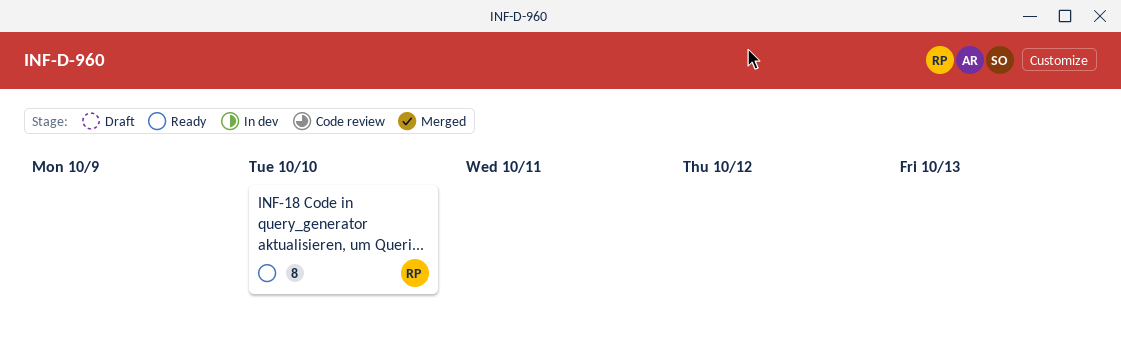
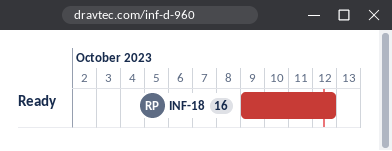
INF-18, estimate: 8 -> 16
INF-18, due: Oct 10 -> Oct 12

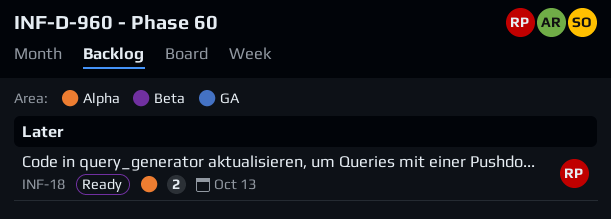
INF-18, estimate: 16 -> 2
INF-18, due: Oct 12 -> Oct 13

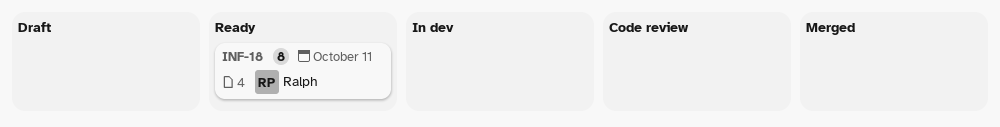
INF-18, estimate: 2 -> 8
INF-18, due: Oct 13 -> Oct 11

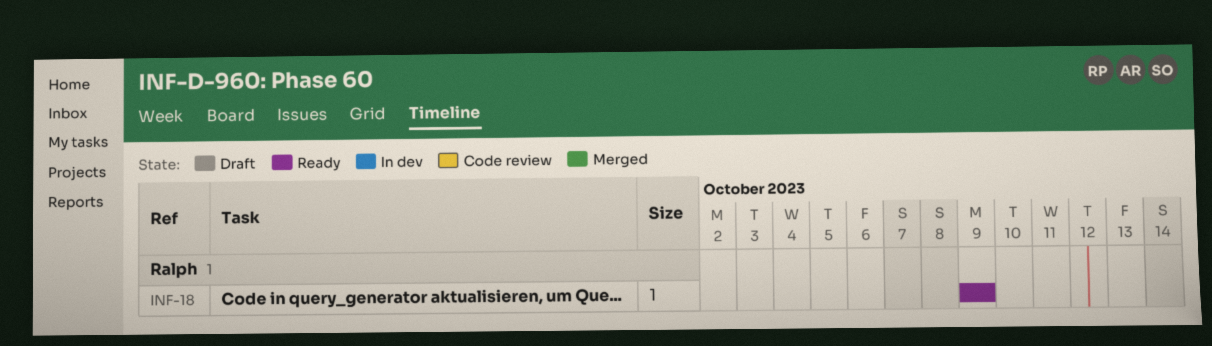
INF-18, estimate: 8 -> 1
INF-18, due: Oct 11 -> Oct 9

